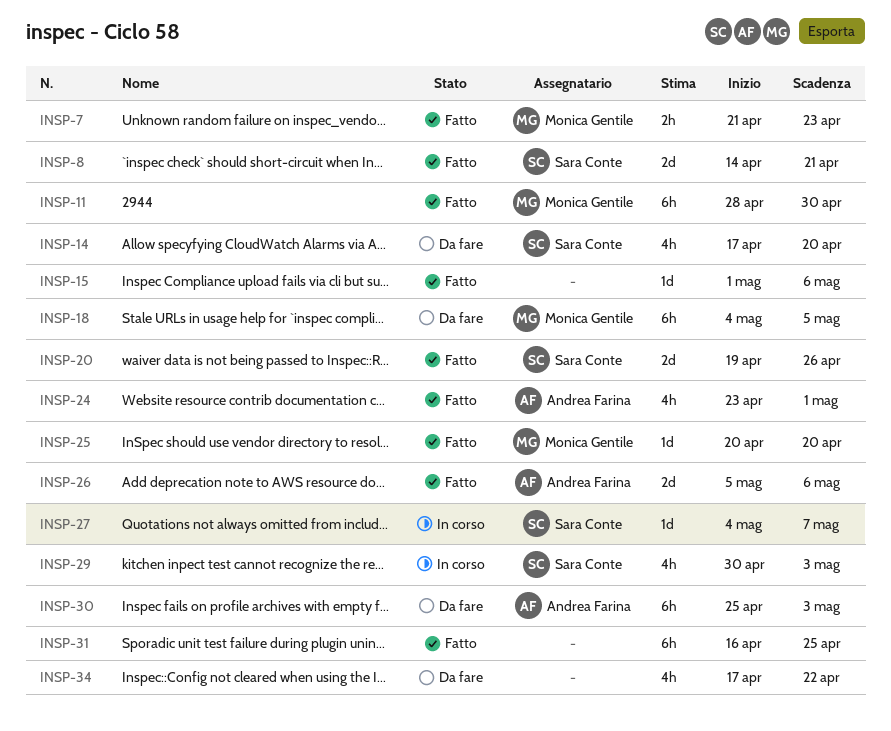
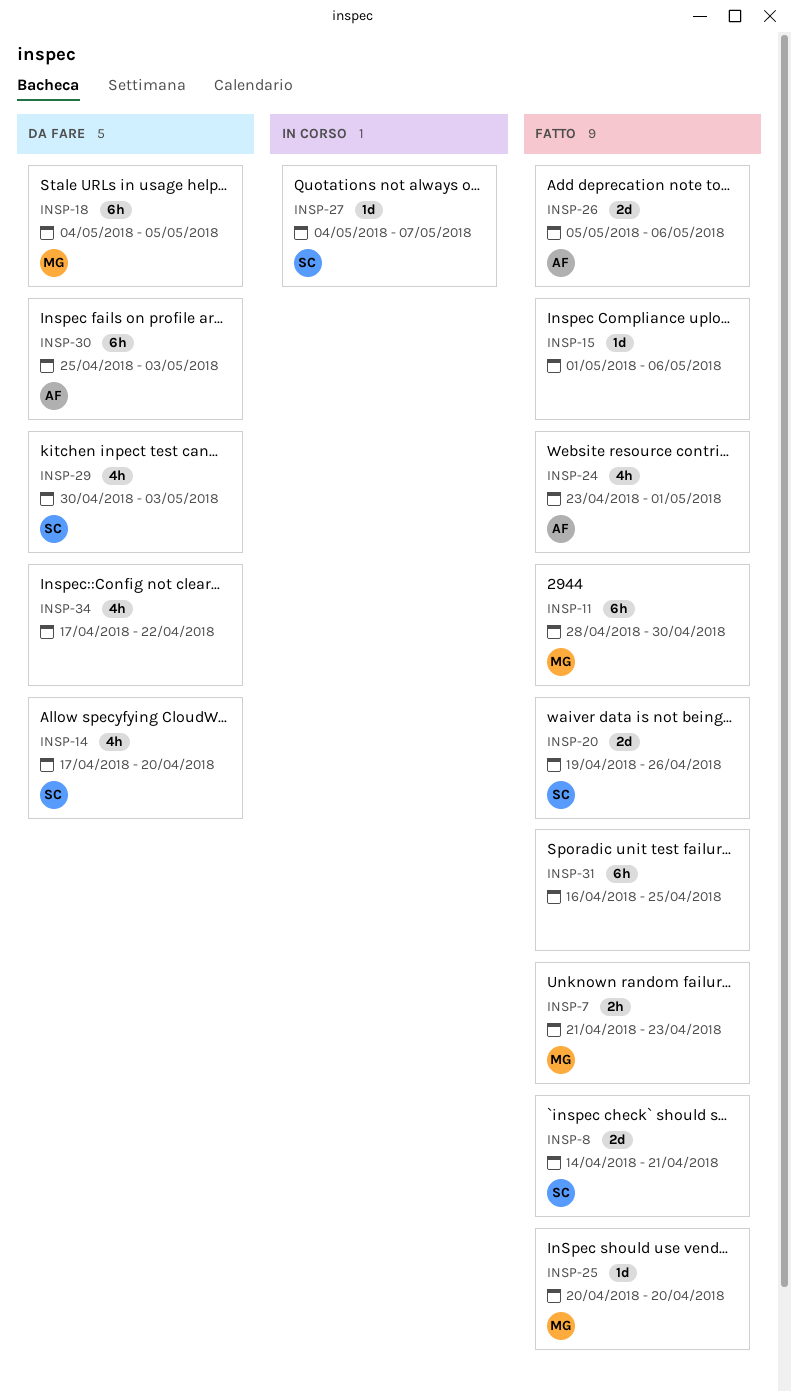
INSP-29, status: In corso -> Da fare

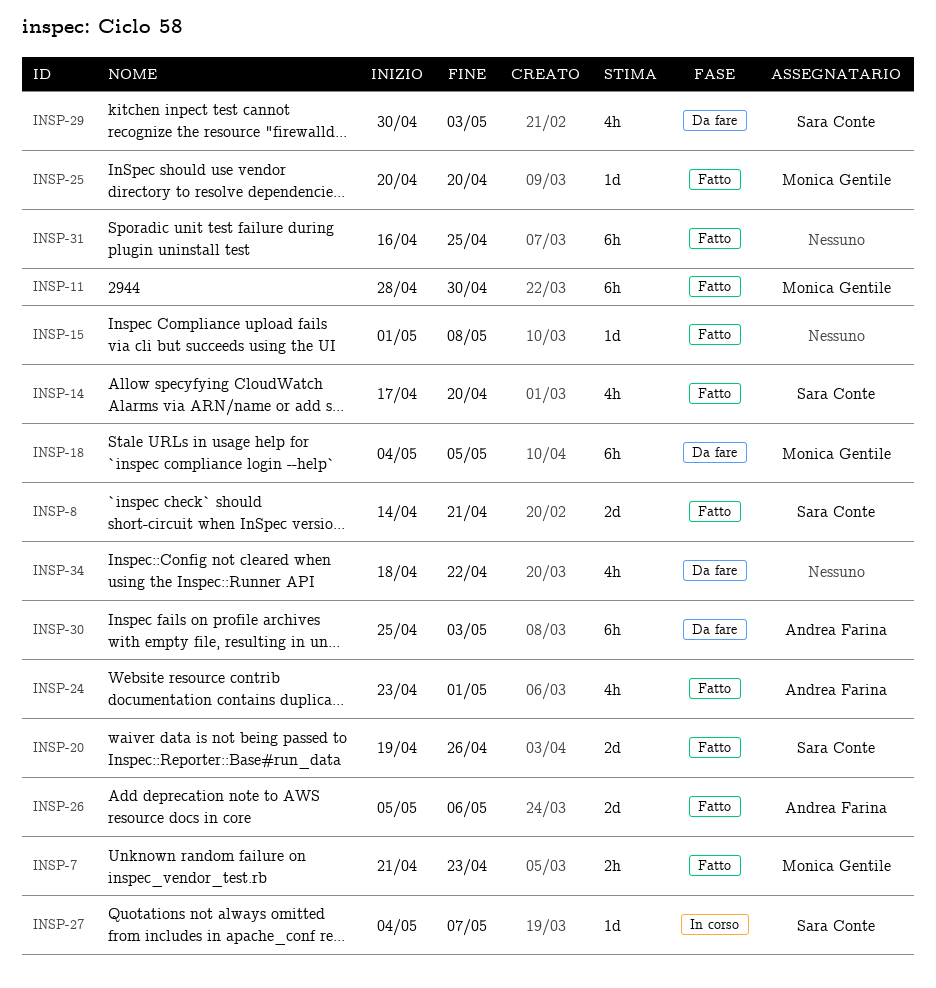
INSP-14, status: Da fare -> Fatto
INSP-15, due: May 6 -> May 8
INSP-34, start: Apr 17 -> Apr 18

